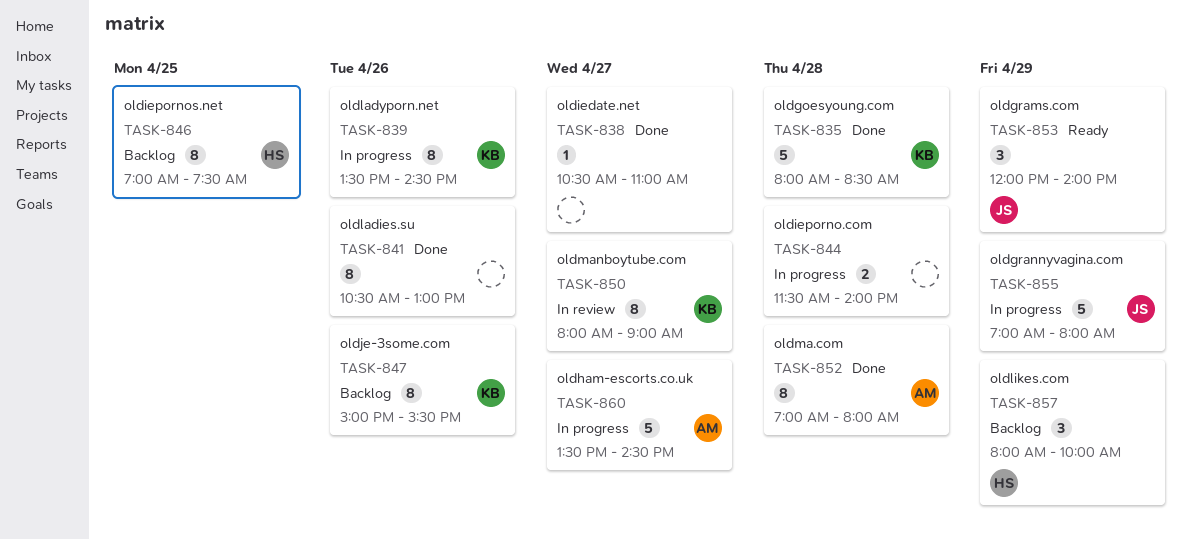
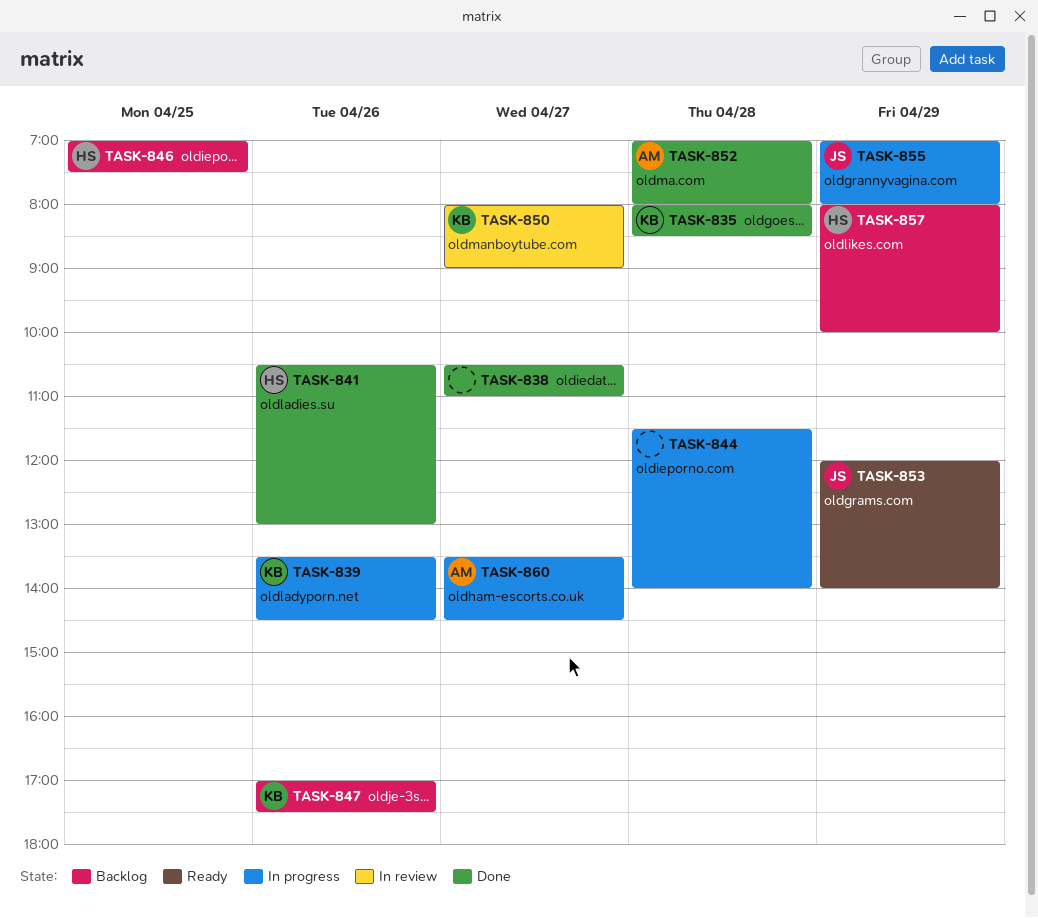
TASK-841, owner: none -> HS
TASK-847, begins: 15:00 -> 17:00
TASK-847, ends: 15:30 -> 17:30

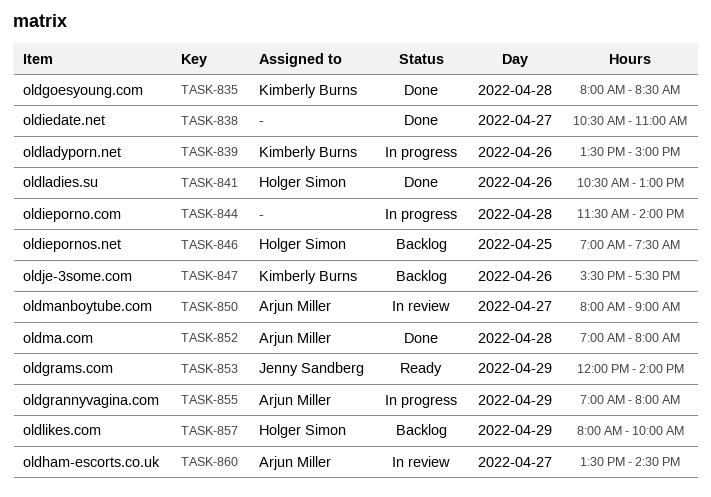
TASK-839, ends: 14:30 -> 15:00
TASK-847, begins: 17:00 -> 15:30
TASK-850, owner: Kimberly Burns -> Arjun Miller
TASK-855, owner: Jenny Sandberg -> Arjun Miller
TASK-860, status: In progress -> In review

